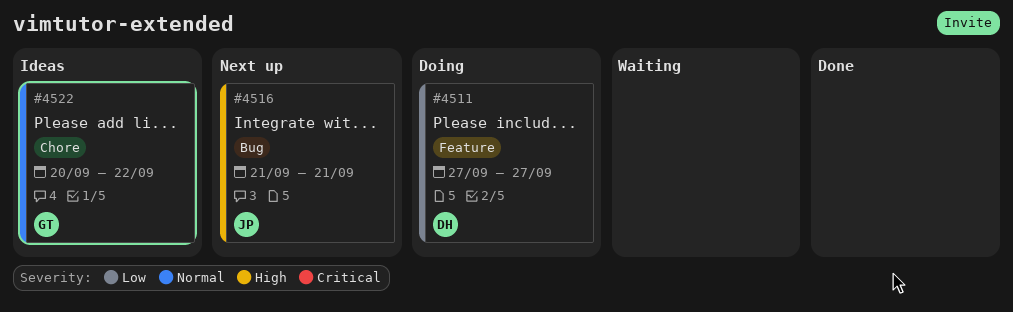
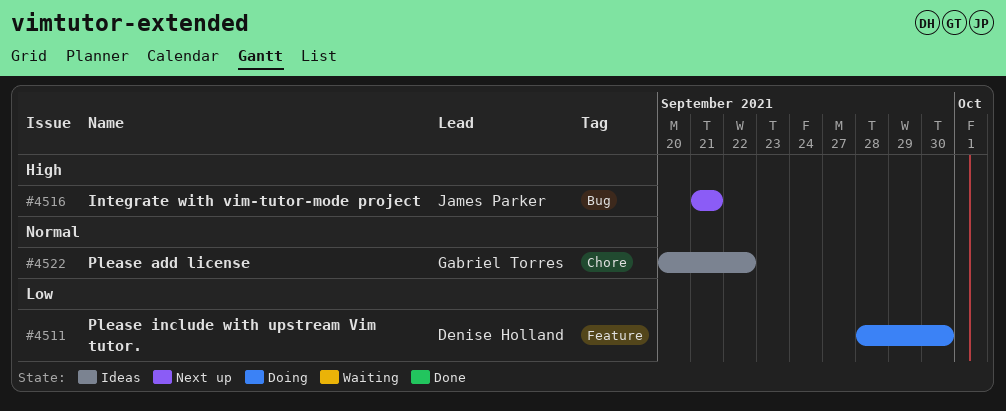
#4511, start: Sep 27 -> Sep 28
#4511, due: Sep 27 -> Sep 30

